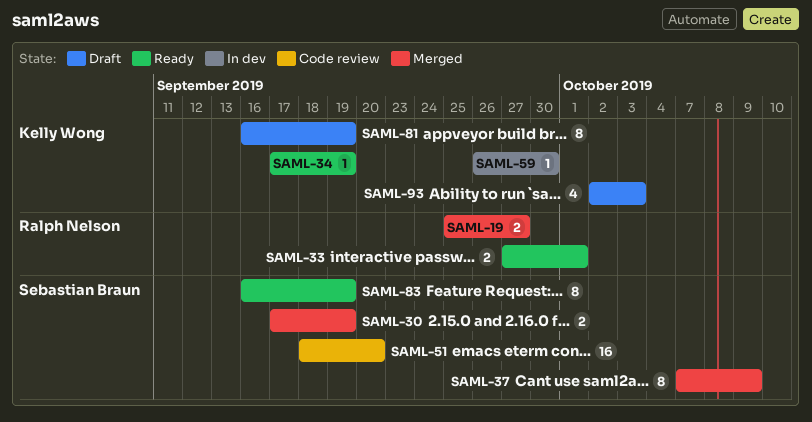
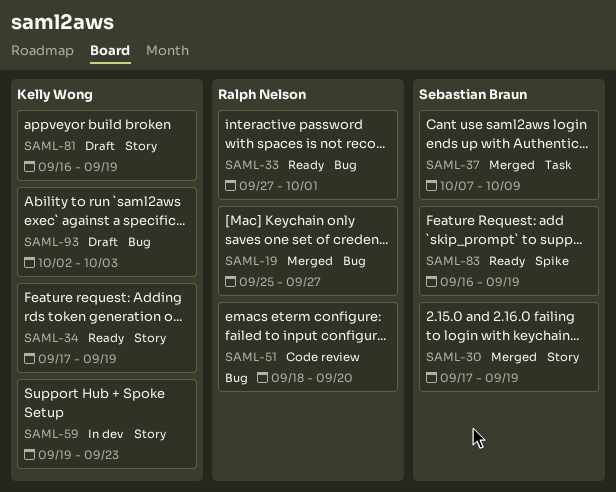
SAML-51, owner: Sebastian Braun -> Ralph Nelson
SAML-59, start: Sep 26 -> Sep 19
SAML-59, due: Sep 30 -> Sep 23

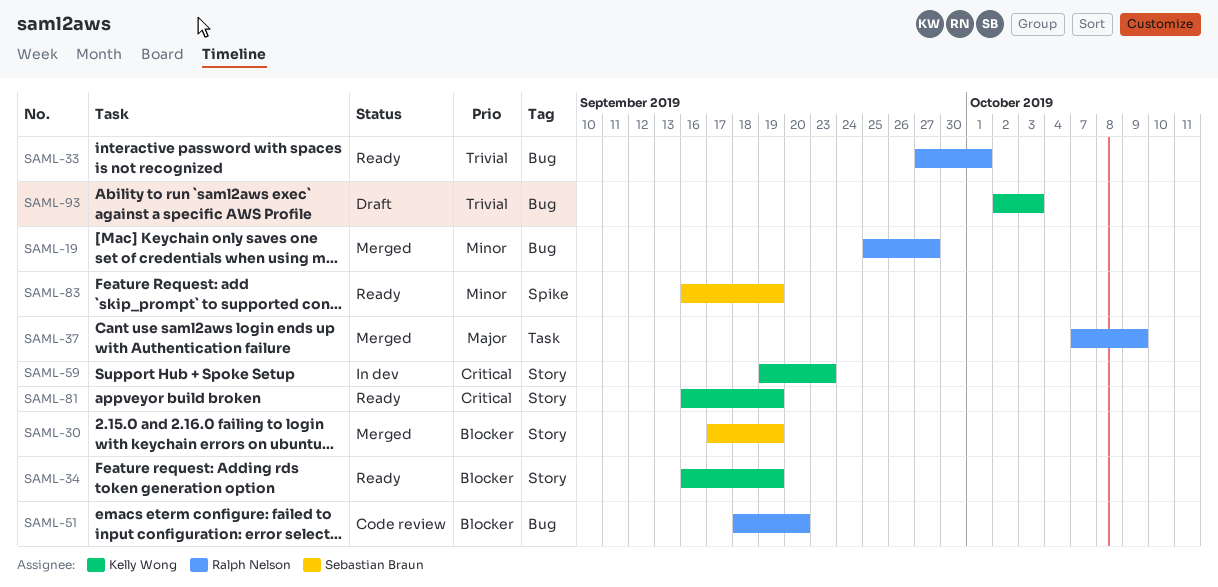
SAML-34, start: Sep 17 -> Sep 16
SAML-37, owner: Sebastian Braun -> Ralph Nelson
SAML-81, status: Draft -> Ready

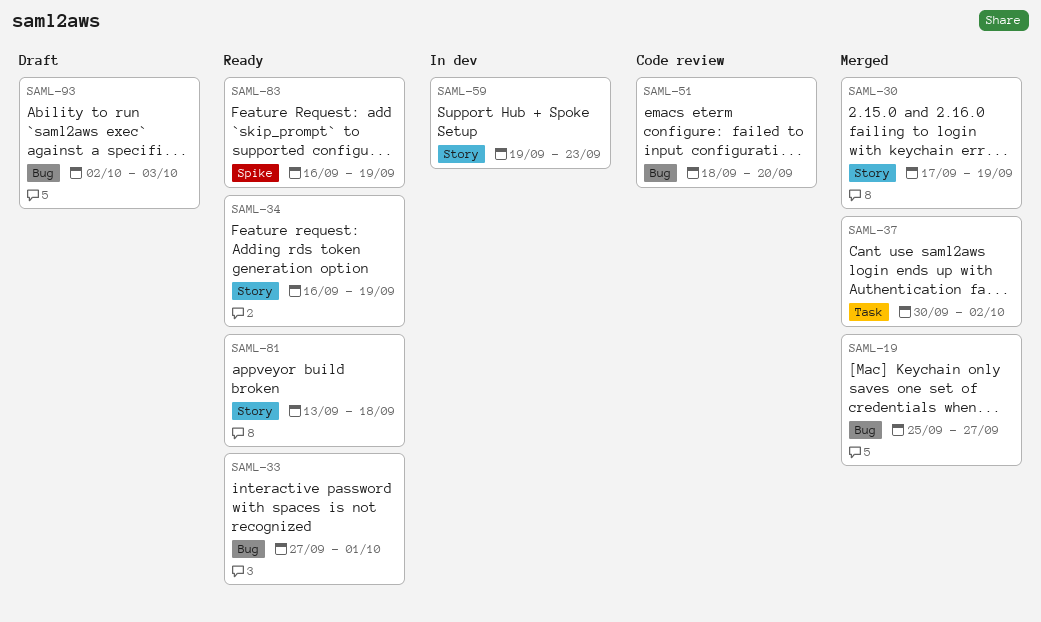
SAML-37, start: Oct 7 -> Sep 30
SAML-37, due: Oct 9 -> Oct 2
SAML-81, start: Sep 16 -> Sep 13
SAML-81, due: Sep 19 -> Sep 18

